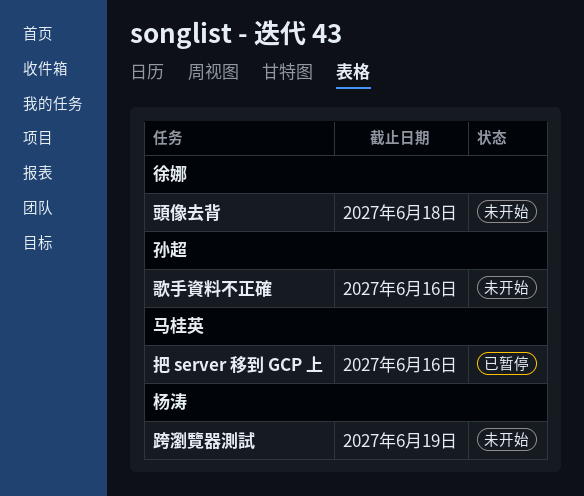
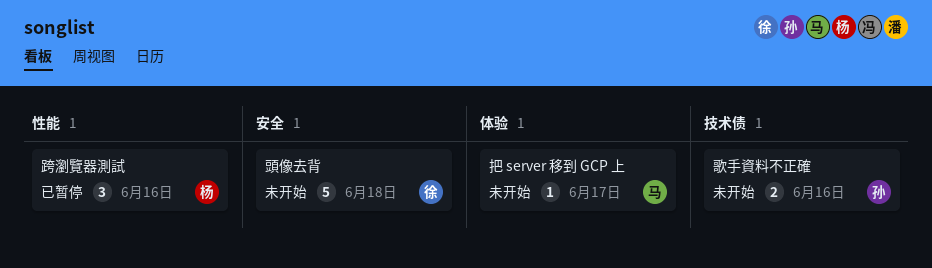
把 server 移到 GCP 上, status: 已暂停 -> 未开始
把 server 移到 GCP 上, due: Jun 16 -> Jun 17
跨瀏覽器測試, status: 未开始 -> 已暂停
跨瀏覽器測試, due: Jun 19 -> Jun 16

